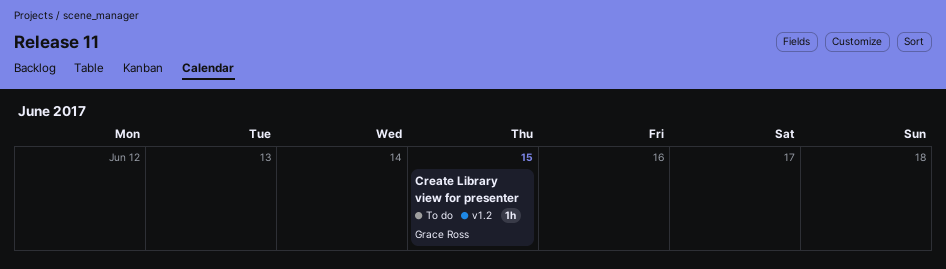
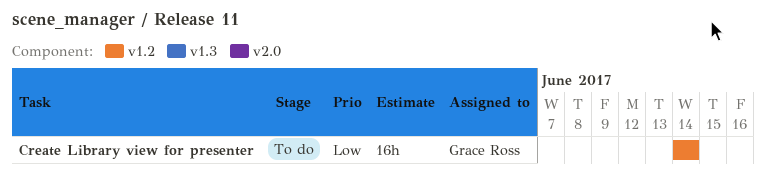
Create Library view for presenter, estimate: 1h -> 16h
Create Library view for presenter, due: Jun 15 -> Jun 14

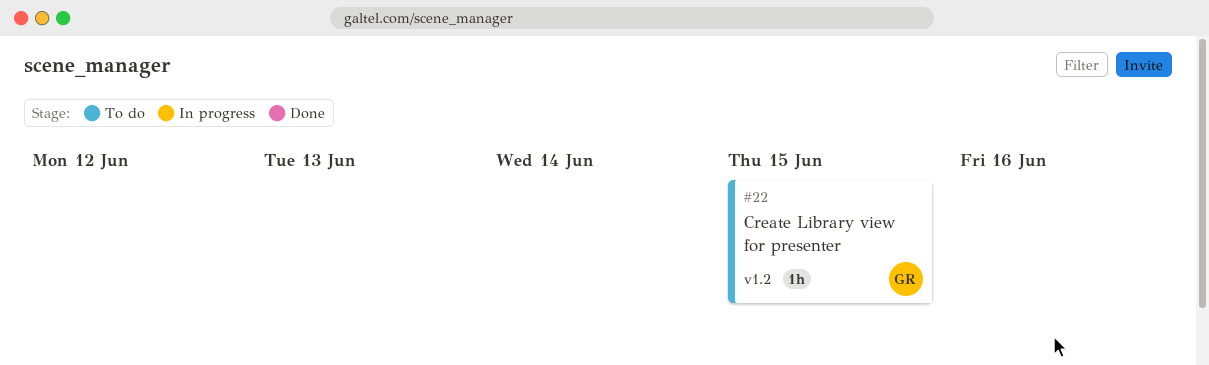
Create Library view for presenter, estimate: 16h -> 1h
Create Library view for presenter, due: Jun 14 -> Jun 15

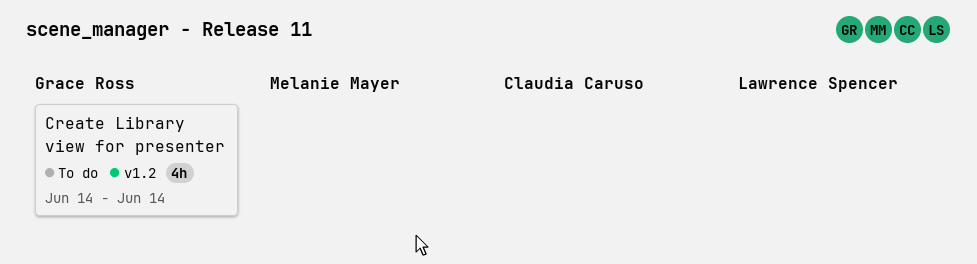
Create Library view for presenter, estimate: 1h -> 4h
Create Library view for presenter, due: Jun 15 -> Jun 14

